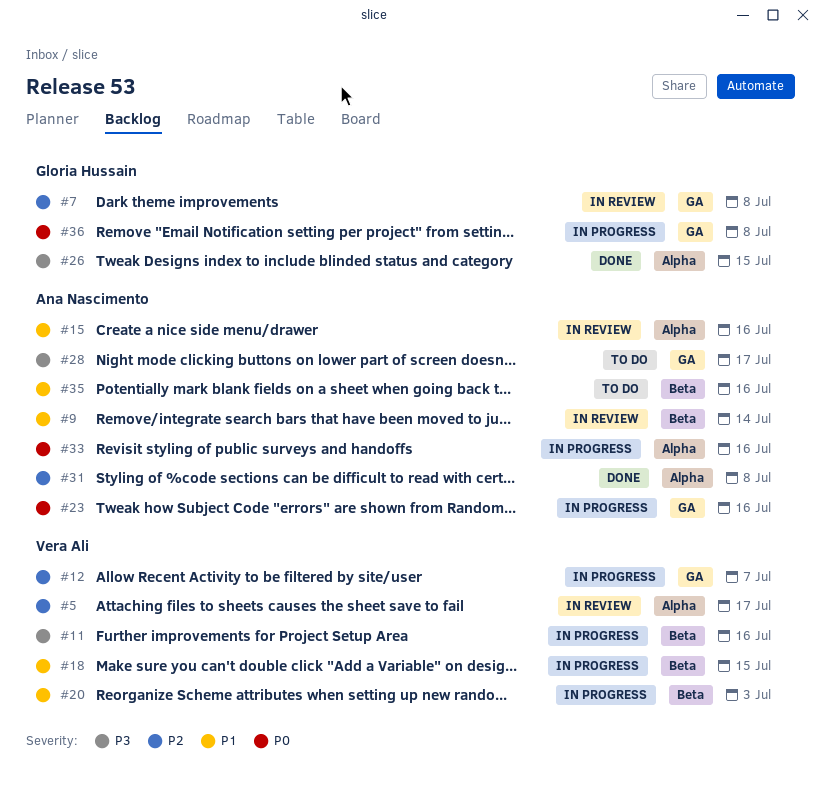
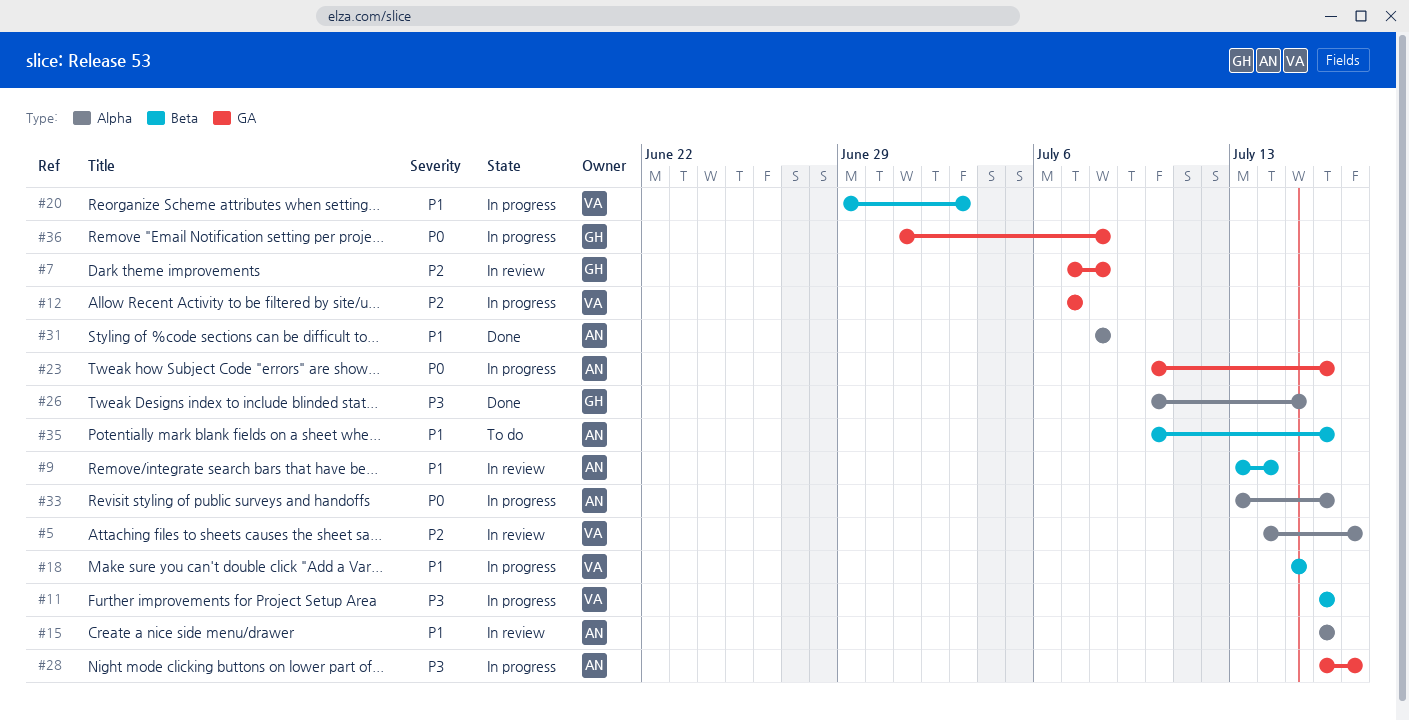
#28, status: To do -> In progress
#31, priority: P2 -> P1

